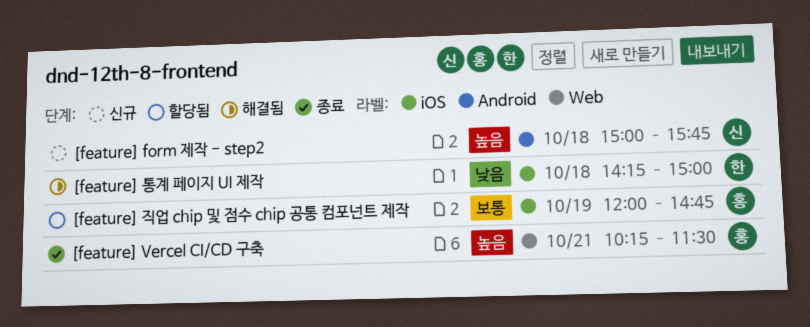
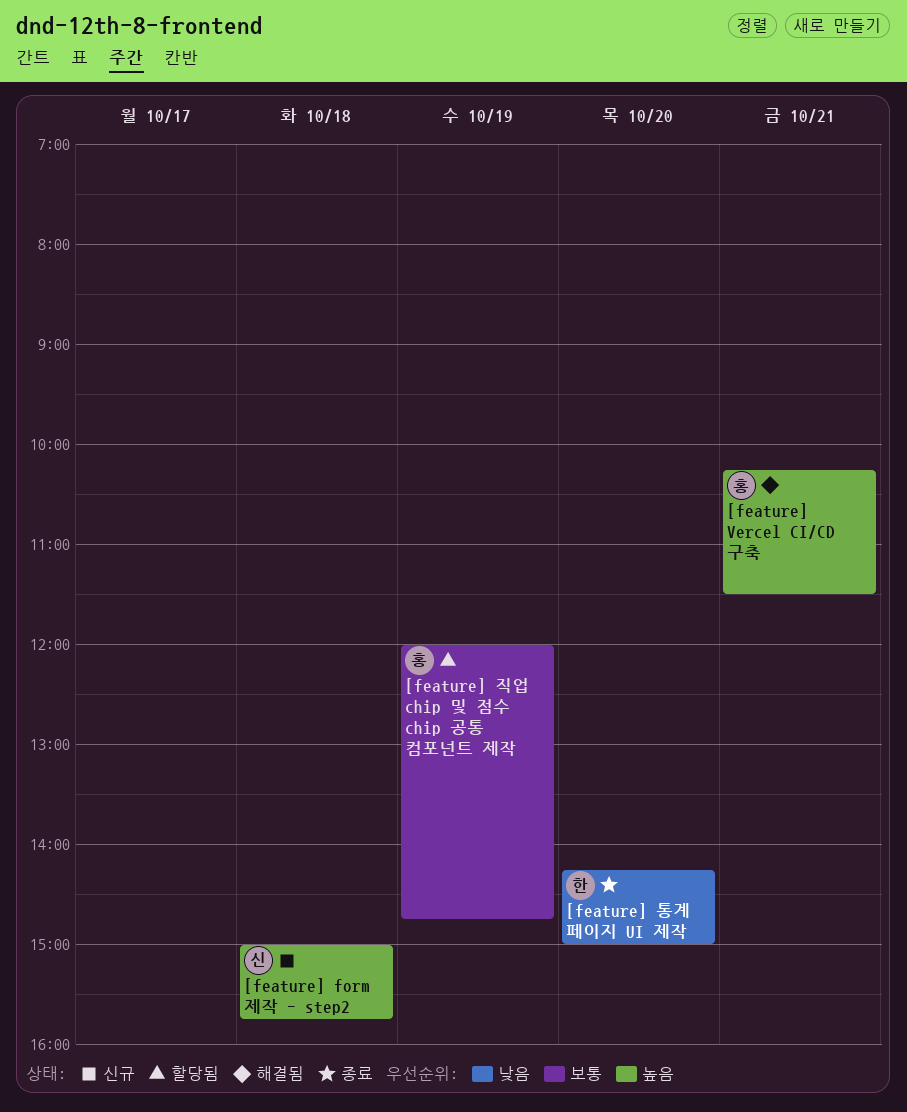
[feature] Vercel CI/CD 구축, status: 종료 -> 해결됨
[feature] 통계 페이지 UI 제작, status: 해결됨 -> 종료
[feature] 통계 페이지 UI 제작, day: Oct 18 -> Oct 20

